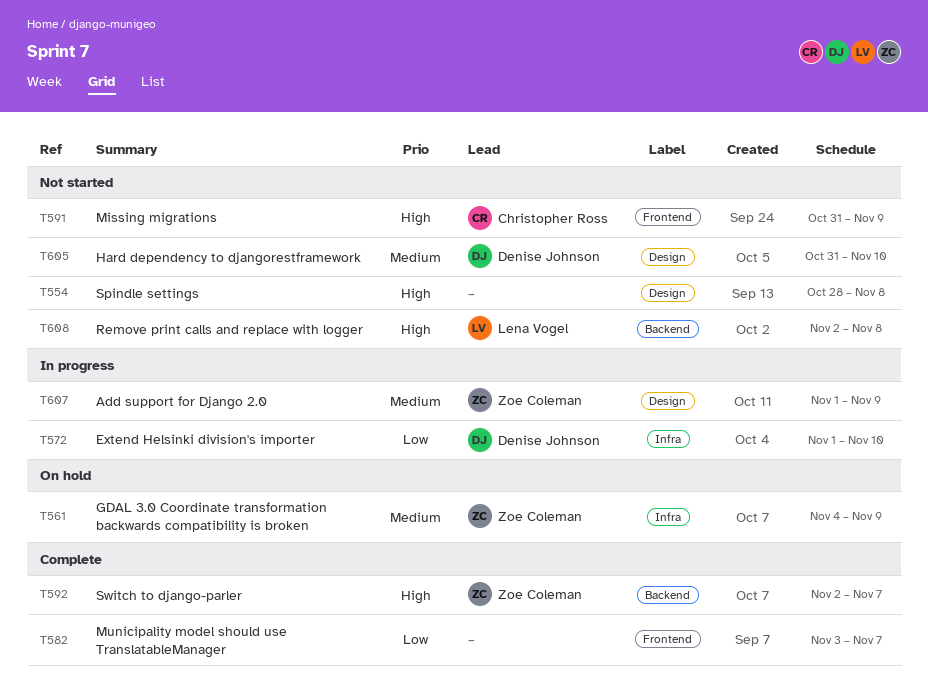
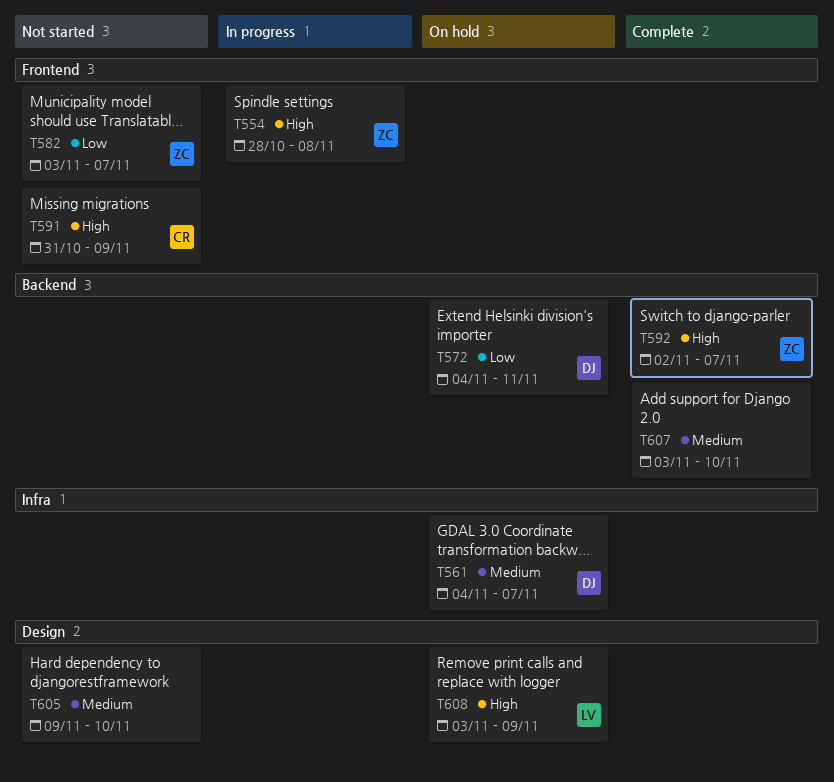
T554, status: Not started -> In progress
T554, owner: none -> Zoe Coleman
T554, label: Design -> Frontend
T561, owner: Zoe Coleman -> Denise Johnson
T561, due: Nov 9 -> Nov 7
T572, status: In progress -> On hold
T572, label: Infra -> Backend
T572, start: Nov 1 -> Nov 4
T572, due: Nov 10 -> Nov 11
T582, status: Complete -> Not started
T582, owner: none -> Zoe Coleman
T605, owner: Denise Johnson -> none
T605, start: Oct 31 -> Nov 9
T607, status: In progress -> Complete
T607, owner: Zoe Coleman -> none
T607, label: Design -> Backend
T607, start: Nov 1 -> Nov 3
T607, due: Nov 9 -> Nov 10
T608, status: Not started -> On hold
T608, label: Backend -> Design
T608, start: Nov 2 -> Nov 3
T608, due: Nov 8 -> Nov 9

